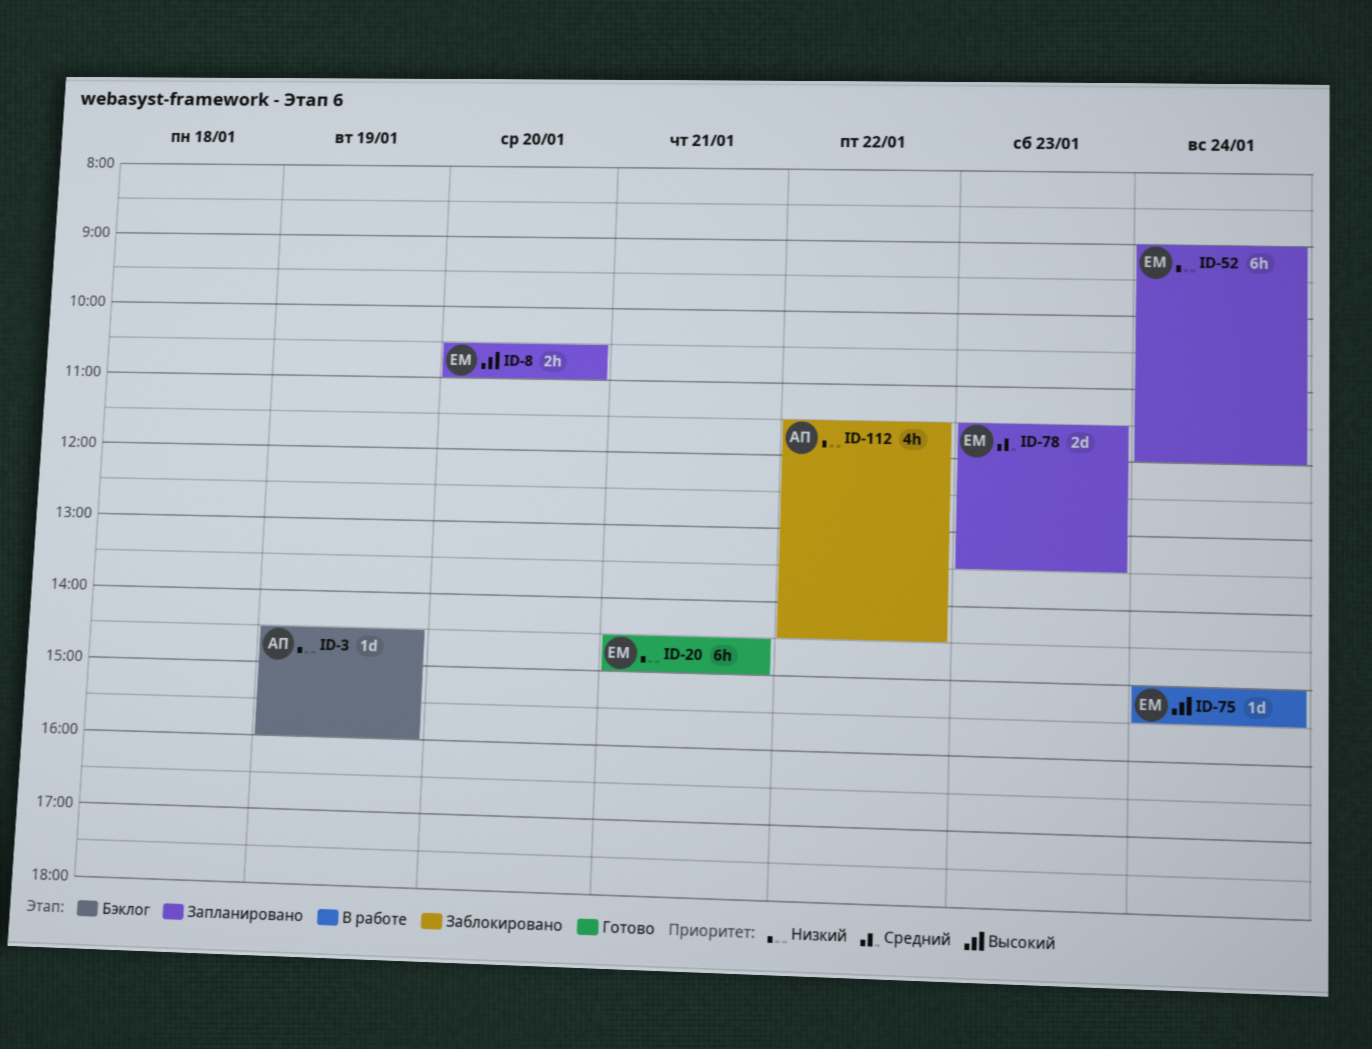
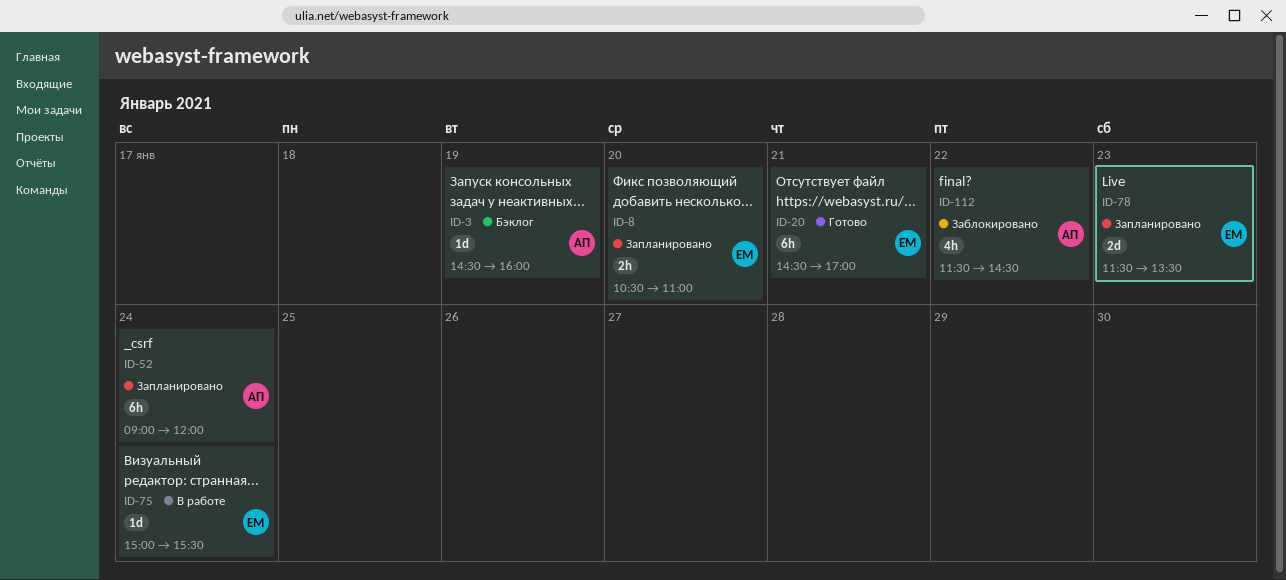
ID-20, ends: 15:00 -> 17:00
ID-52, owner: ЕМ -> АП

